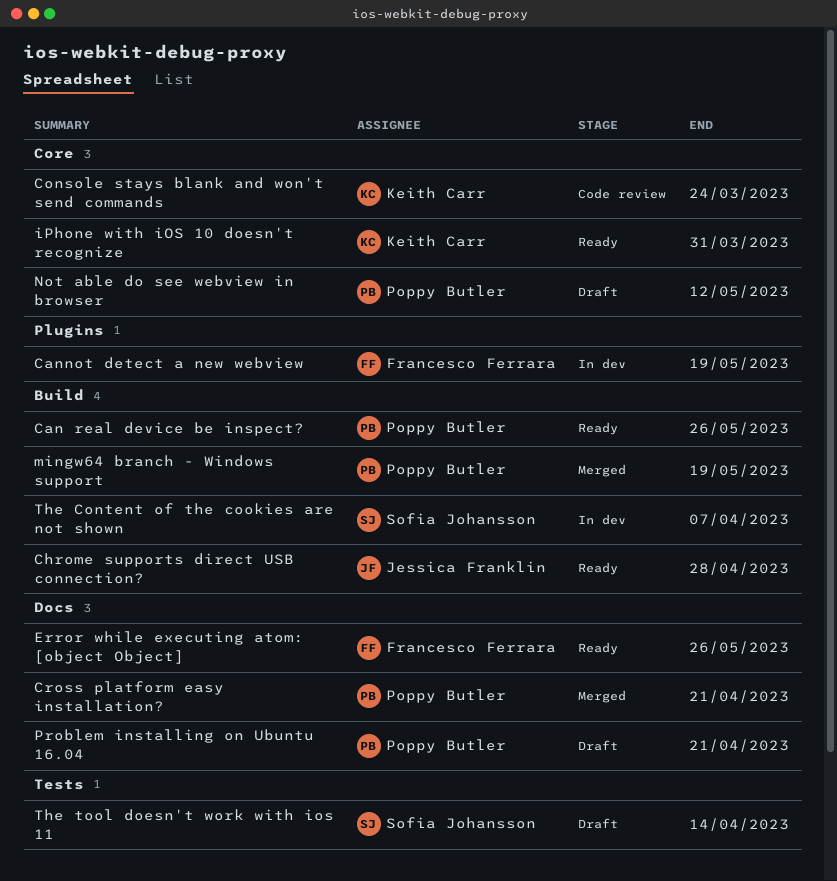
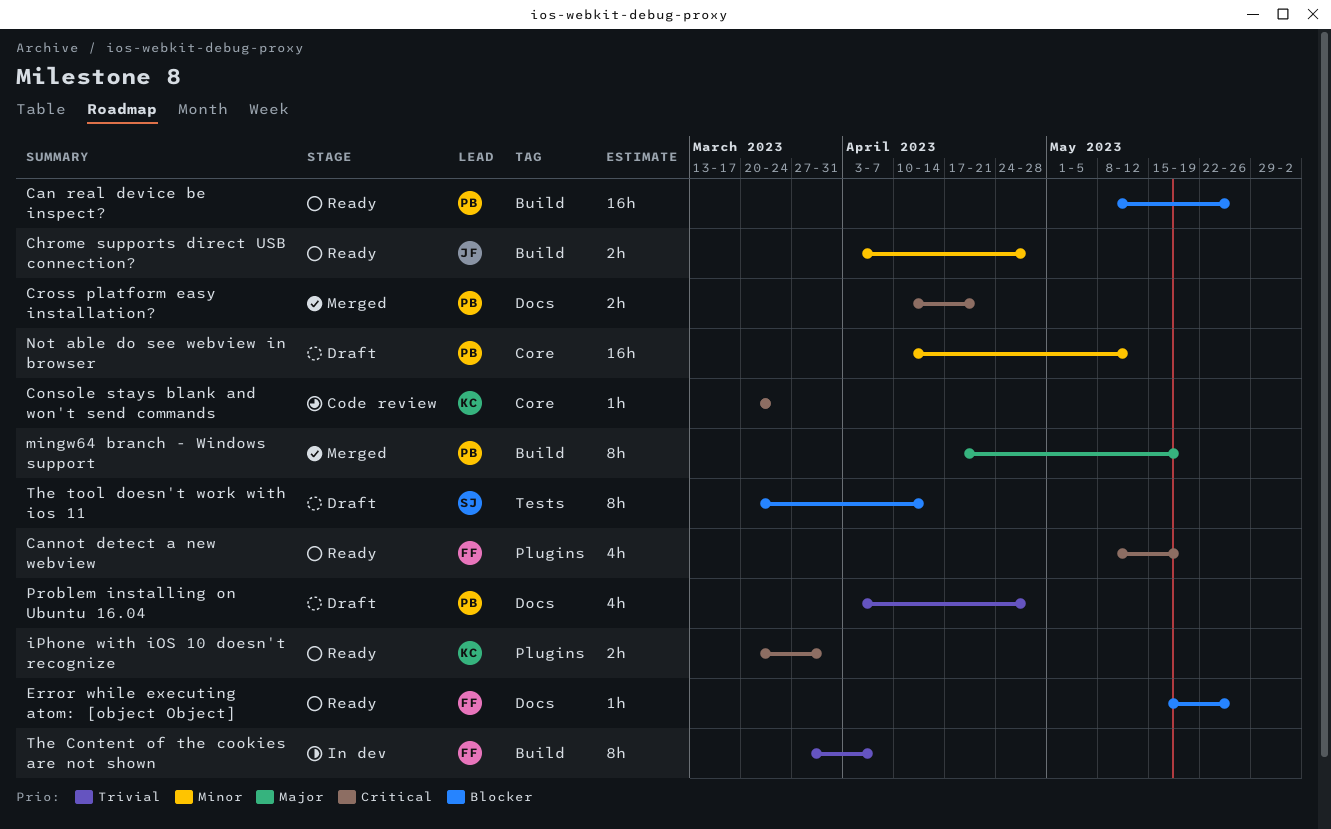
Cannot detect a new webview, status: In dev -> Ready
iPhone with iOS 10 doesn't recognize, label: Core -> Plugins
Problem installing on Ubuntu 16.04, due: Apr 21 -> Apr 28
The Content of the cookies are not shown, owner: Sofia Johansson -> Francesco Ferrara

